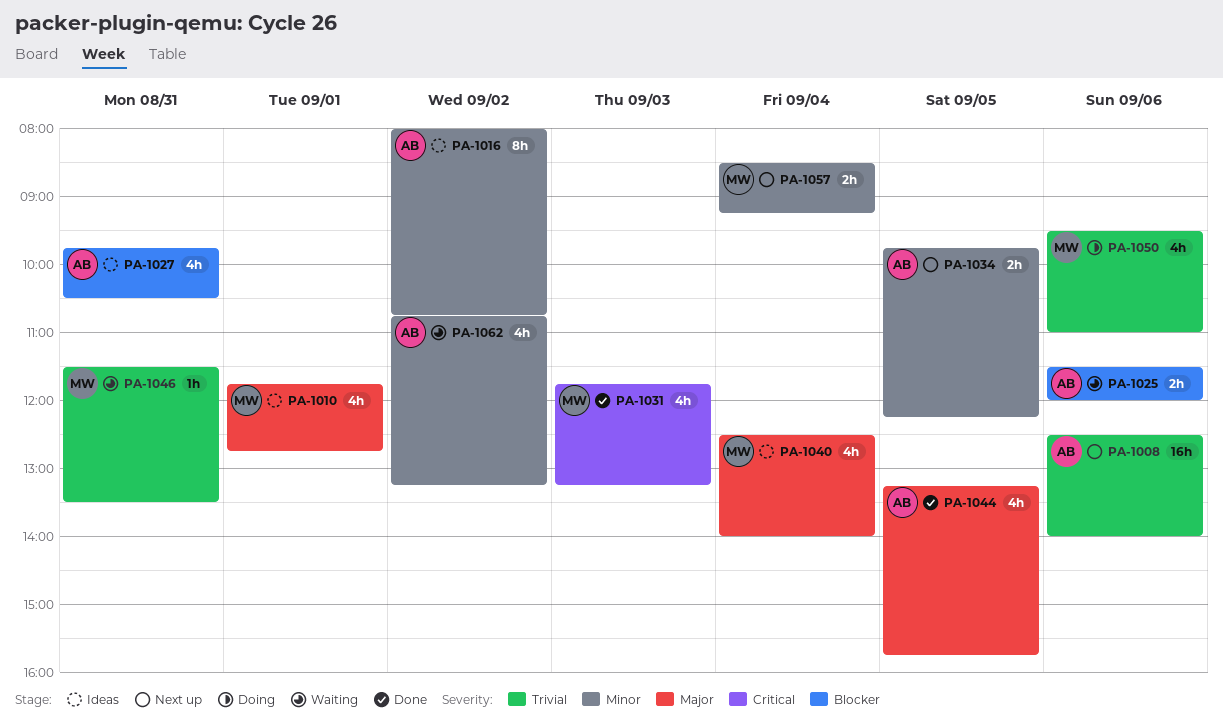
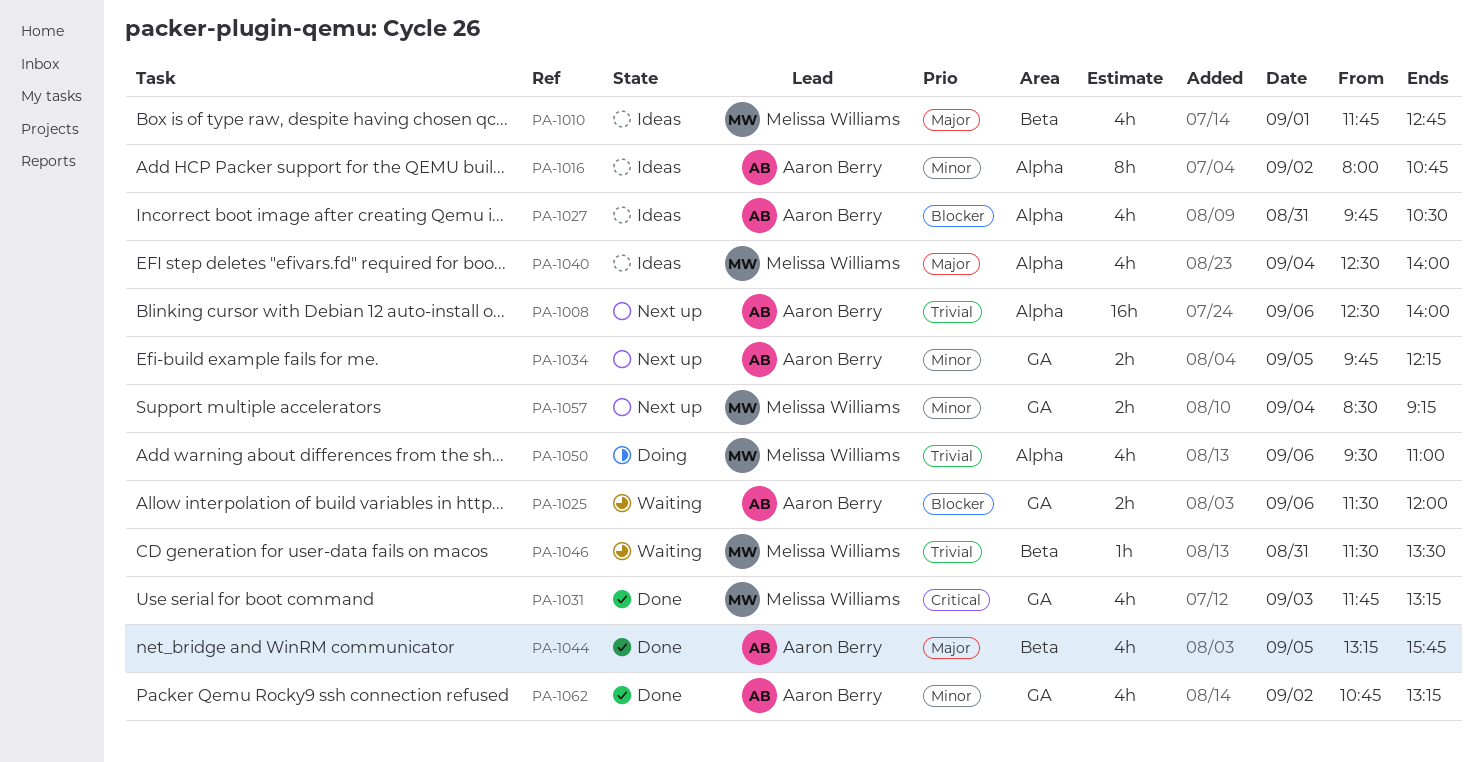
PA-1062, status: Waiting -> Done

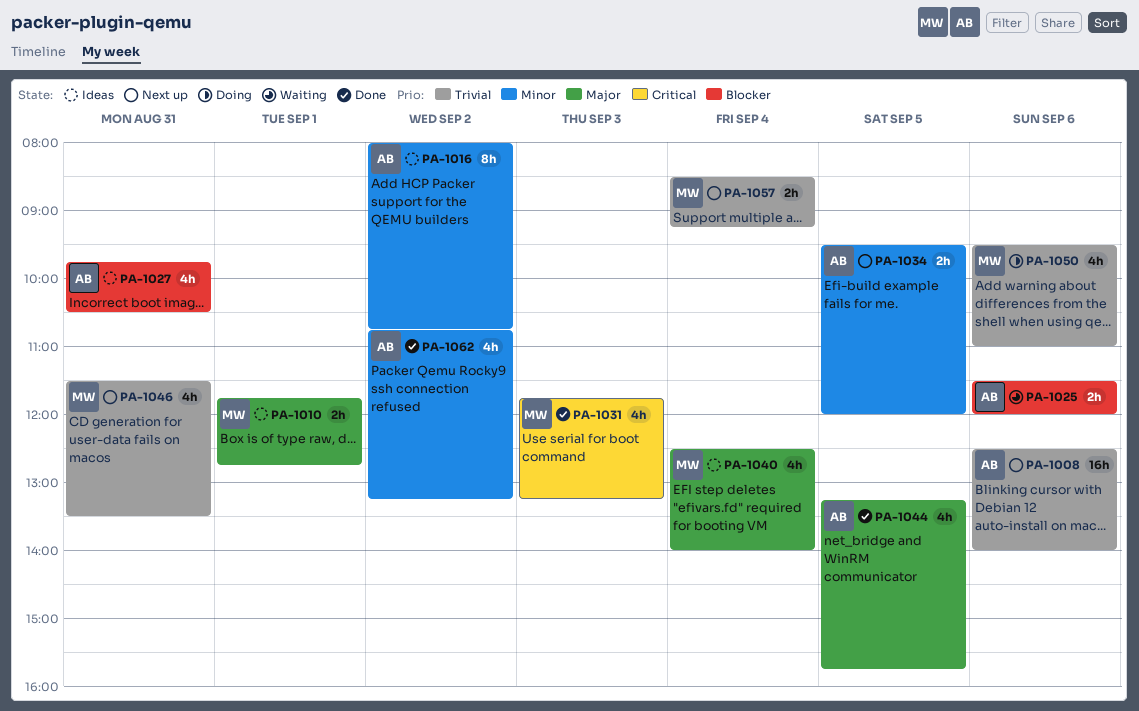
PA-1010, estimate: 4h -> 2h
PA-1034, begins: 09:45 -> 09:30
PA-1034, ends: 12:15 -> 12:00
PA-1046, status: Waiting -> Next up
PA-1046, estimate: 1h -> 4h
PA-1057, priority: Minor -> Trivial

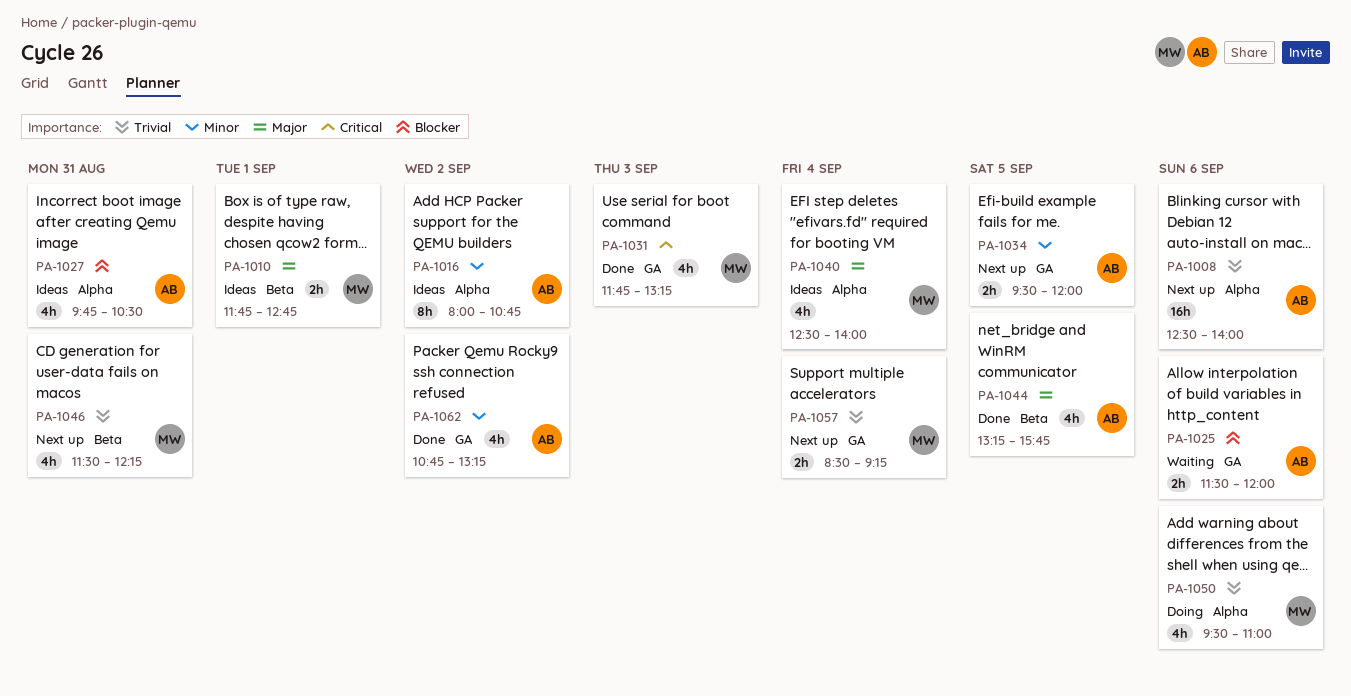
PA-1046, ends: 13:30 -> 12:15

